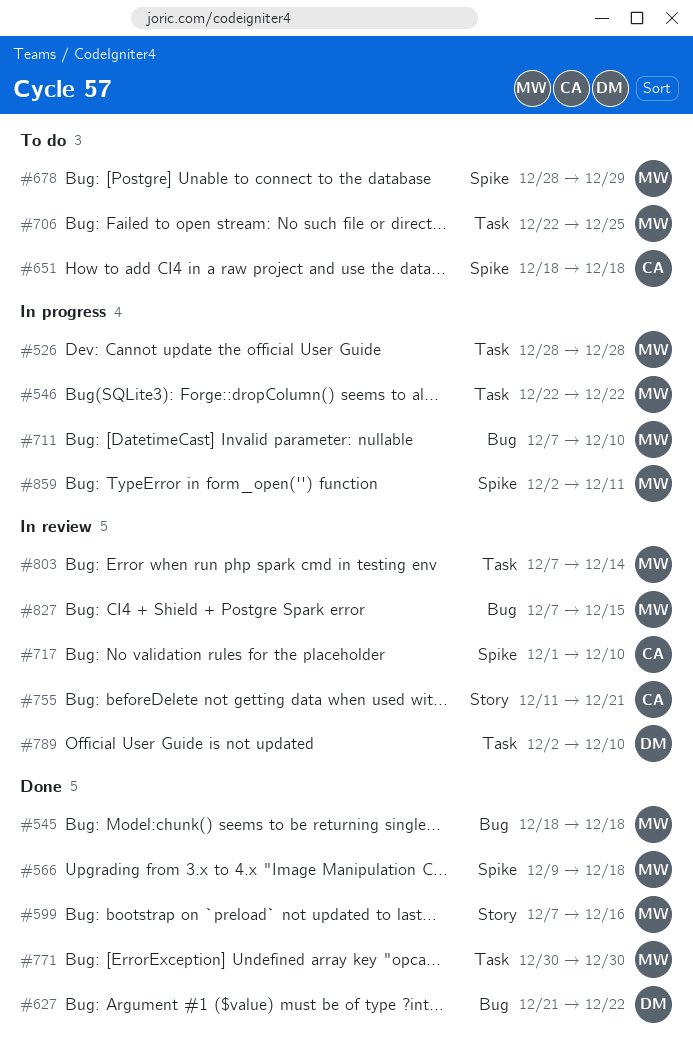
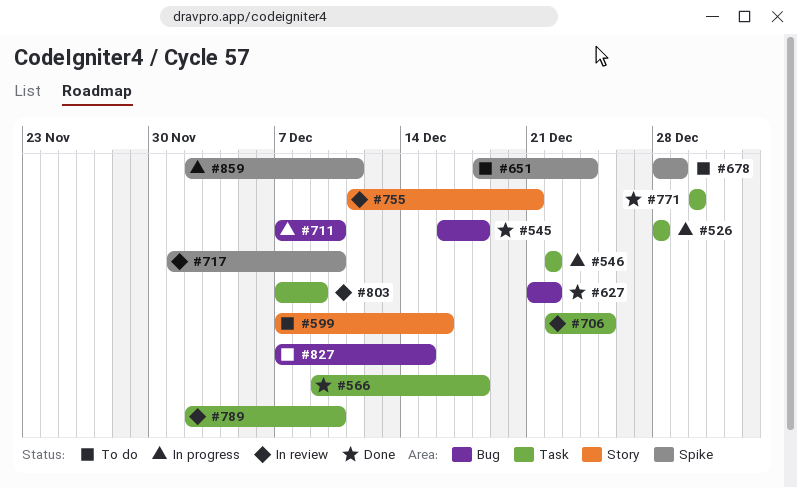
#545, start: Dec 18 -> Dec 16
#566, label: Spike -> Task
#599, status: Done -> To do
#651, due: Dec 18 -> Dec 24
#706, status: To do -> In review
#803, due: Dec 14 -> Dec 9
#827, status: In review -> To do

